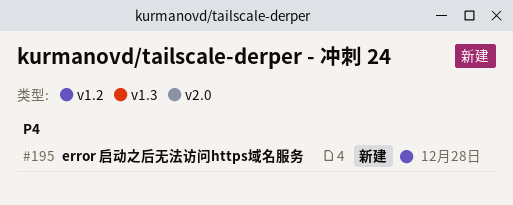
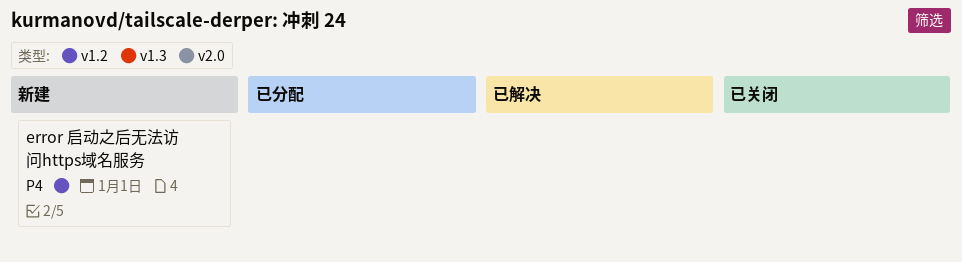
error 启动之后无法访问https域名服务, due: Dec 28 -> Jan 1

